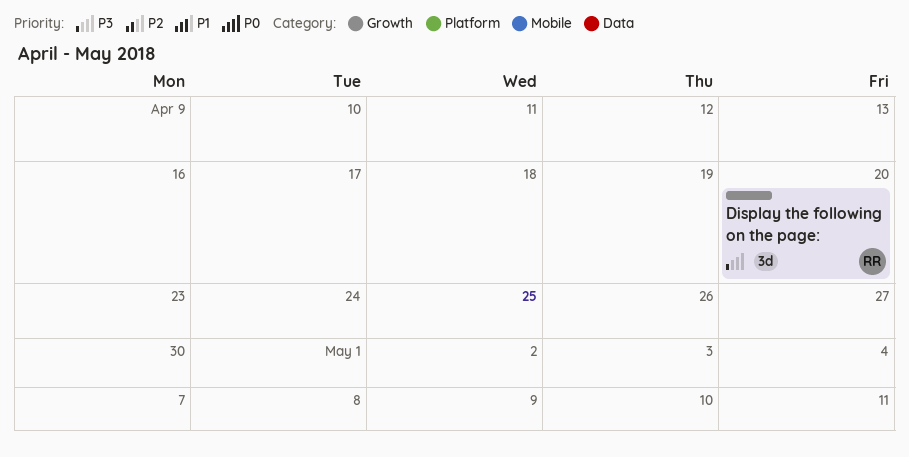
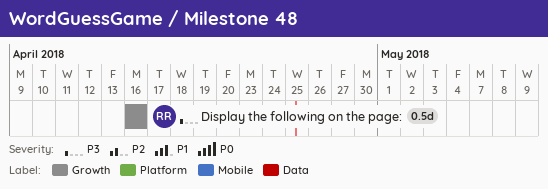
Display the following on the page:, estimate: 3d -> 0.5d
Display the following on the page:, due: Apr 20 -> Apr 16

